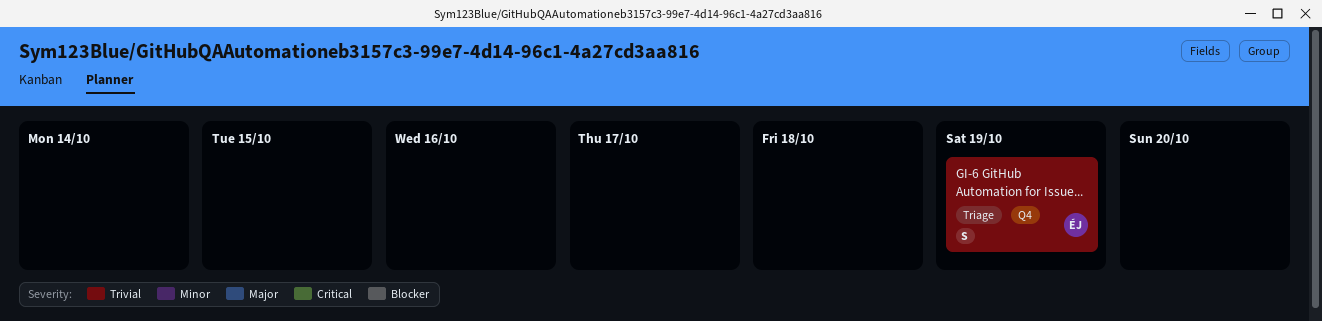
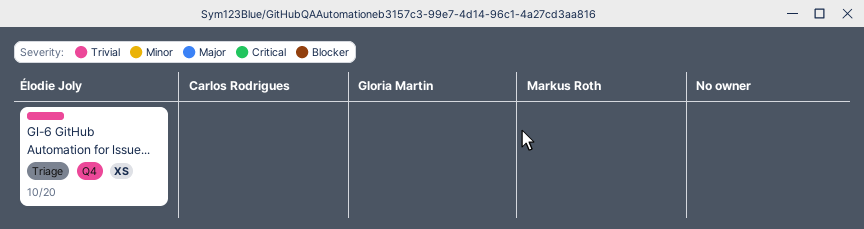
GI-6, estimate: S -> XS
GI-6, due: Oct 19 -> Oct 20

